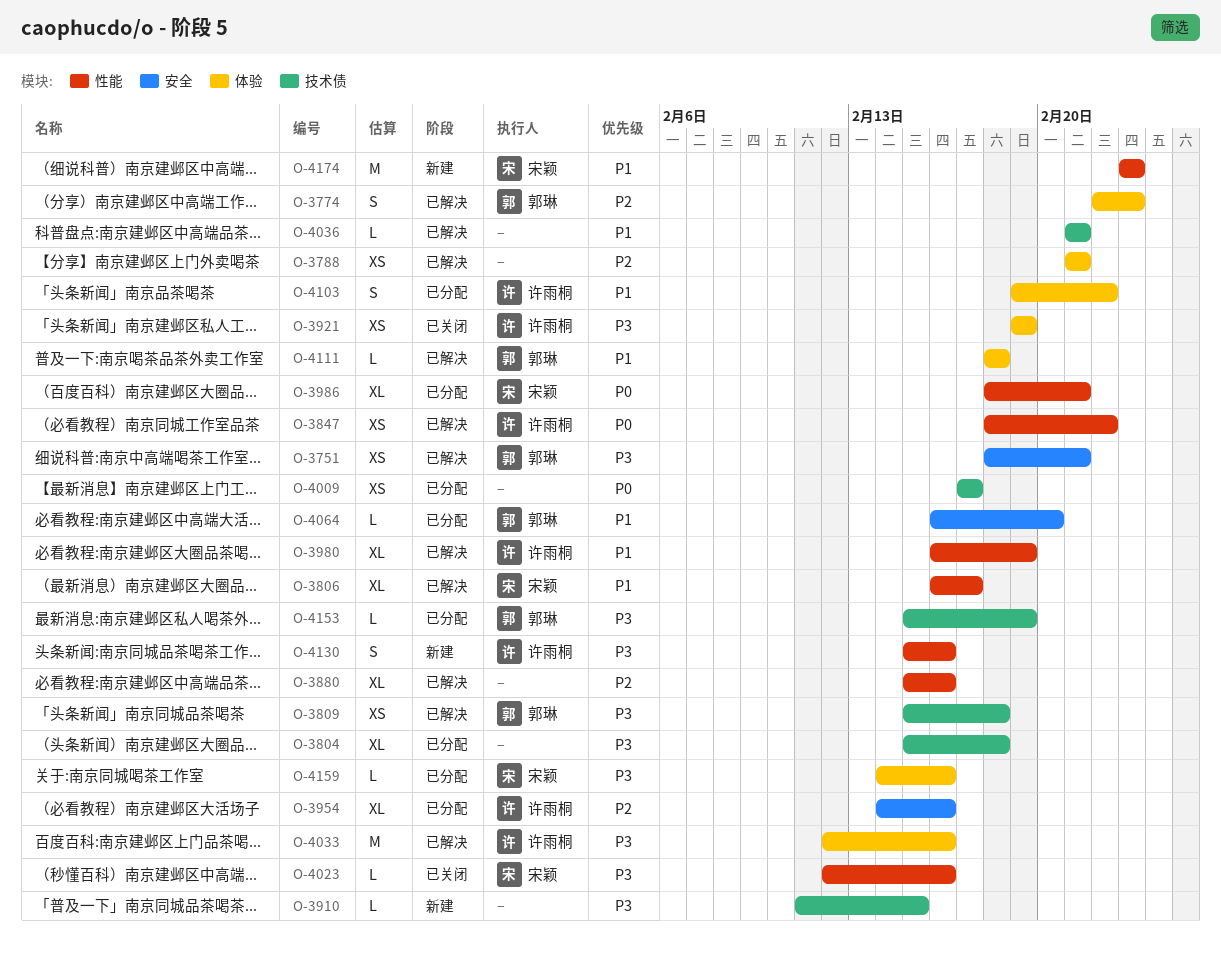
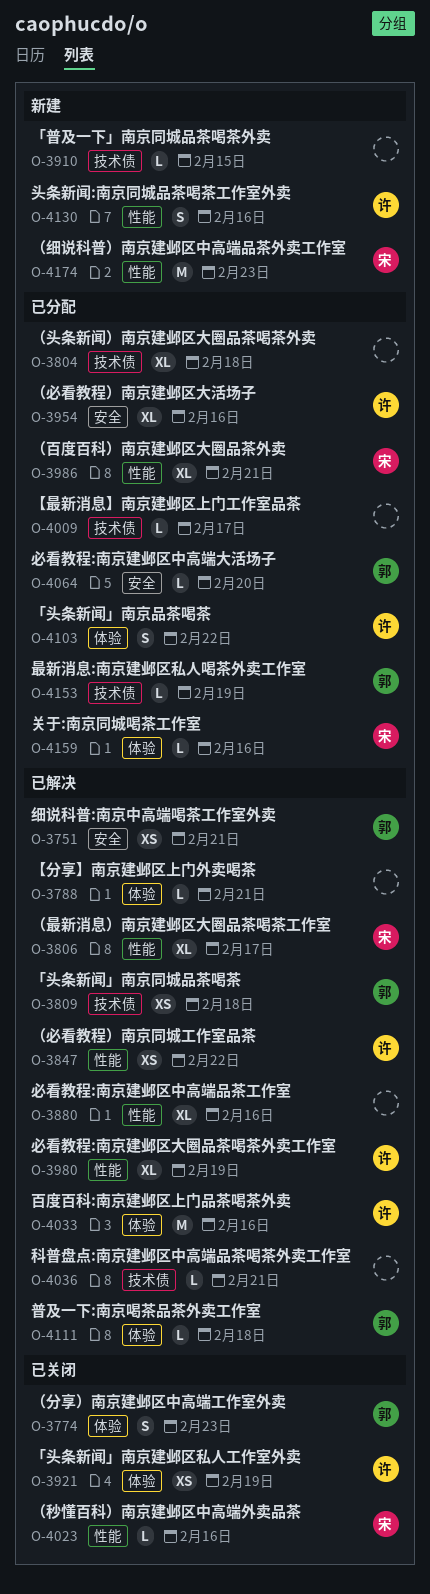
O-3774, status: 已解决 -> 已关闭
O-3788, estimate: XS -> L
O-4009, estimate: XS -> L

